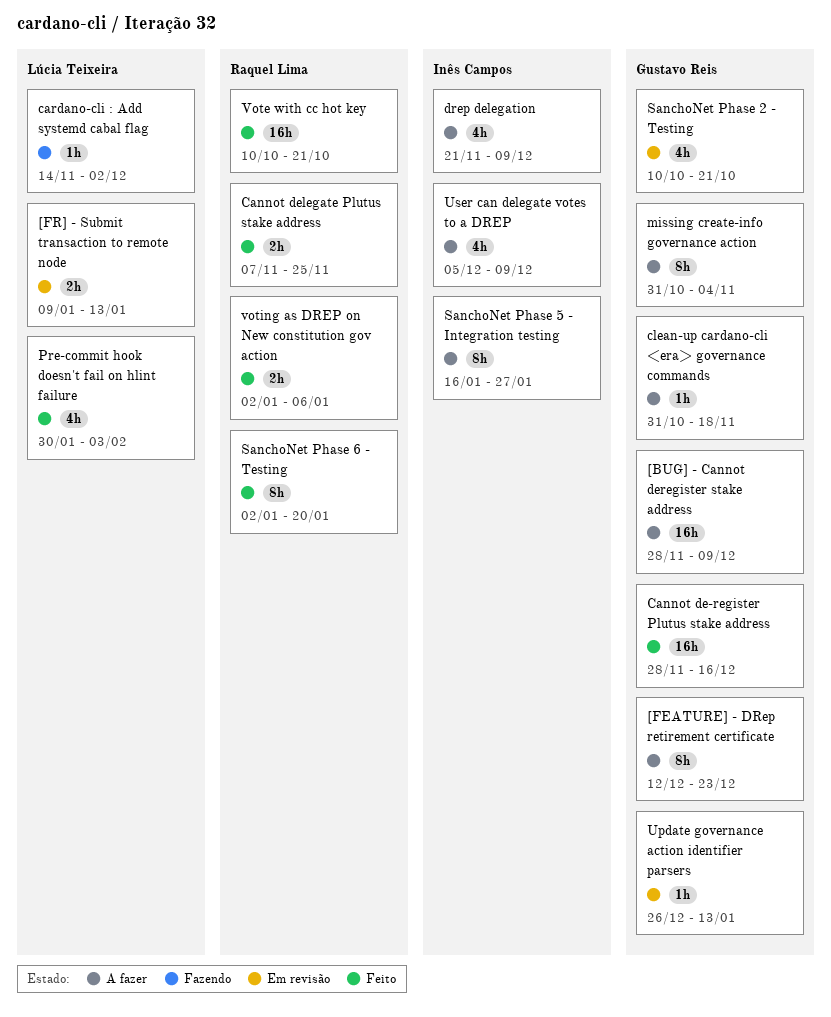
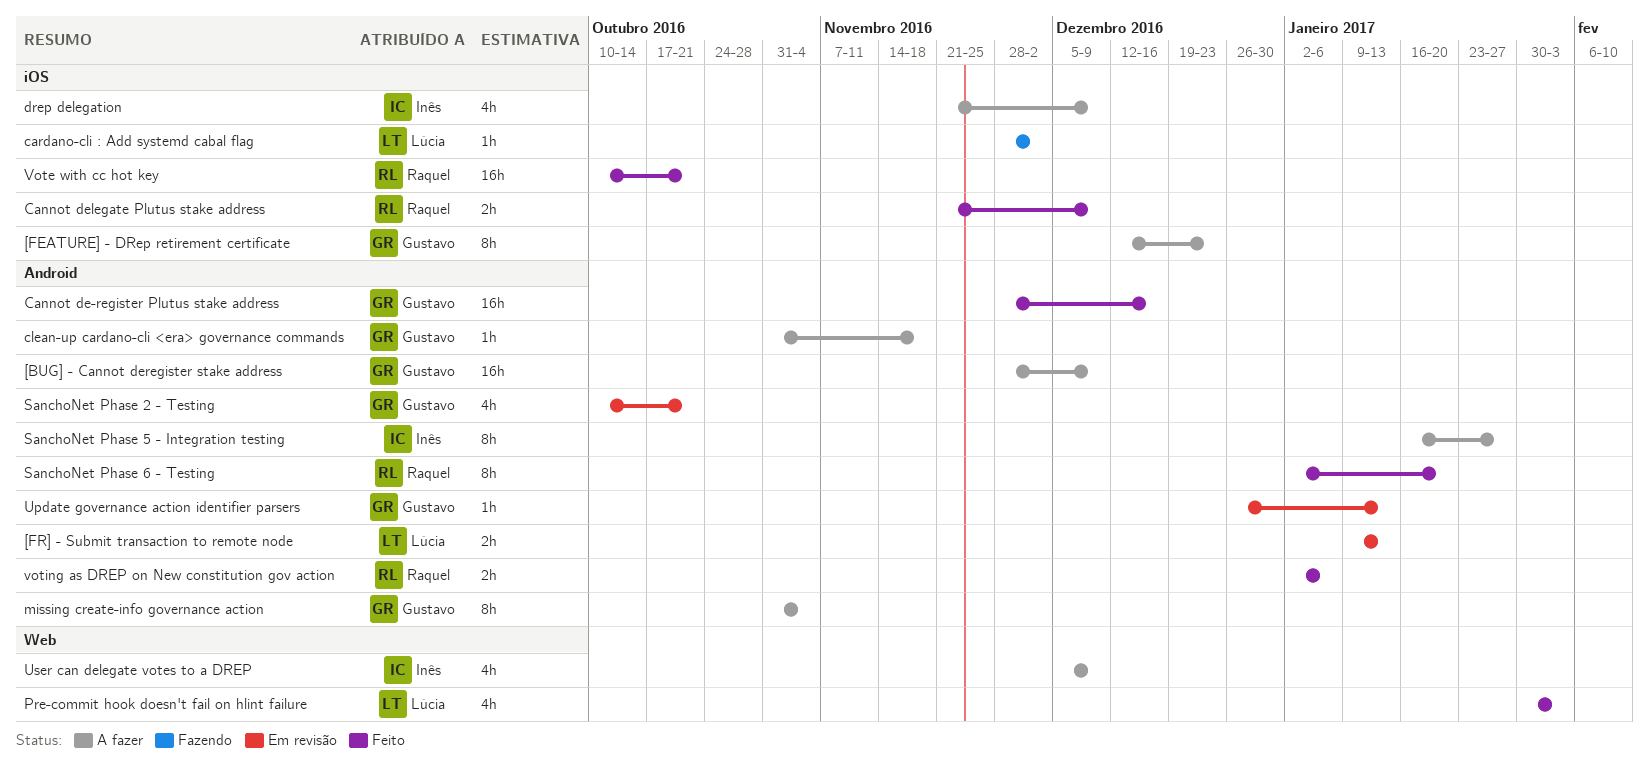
Cannot delegate Plutus stake address, start: Nov 7 -> Nov 21
Cannot delegate Plutus stake address, due: Nov 25 -> Dec 9
cardano-cli : Add systemd cabal flag, start: Nov 14 -> Nov 28

